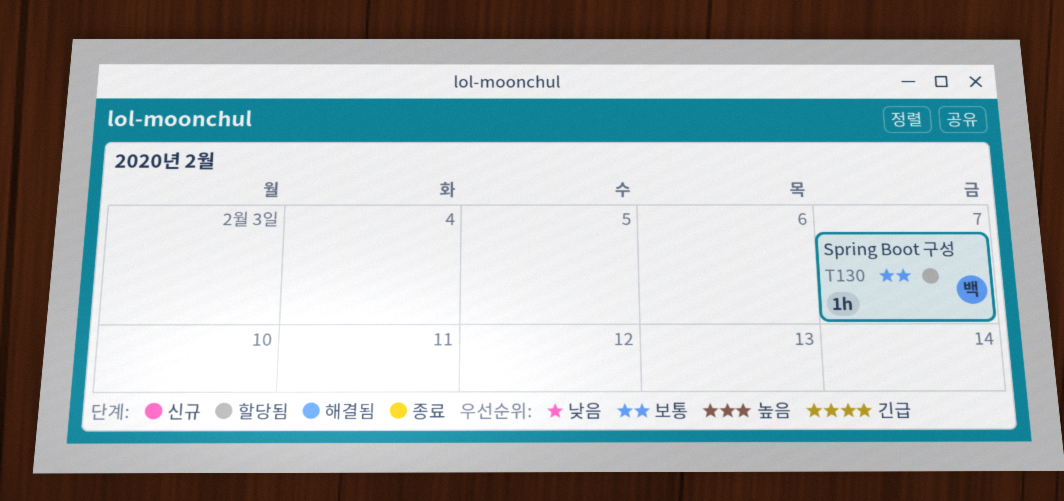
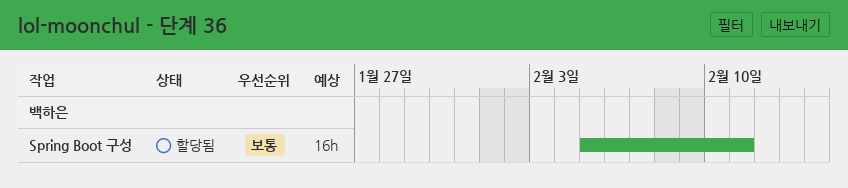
Spring Boot 구성, estimate: 1h -> 16h
Spring Boot 구성, due: Feb 7 -> Feb 11

